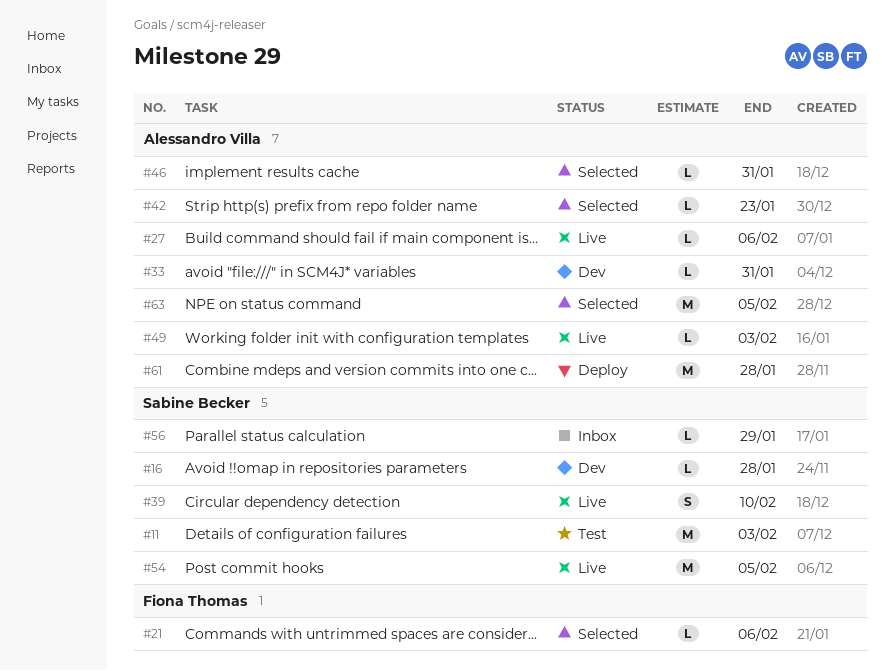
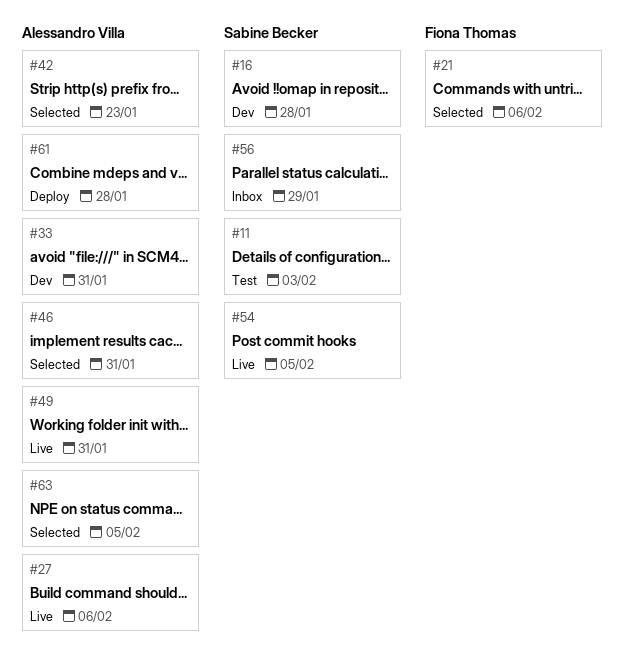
#39: present -> none
#49, due: Feb 3 -> Jan 31

